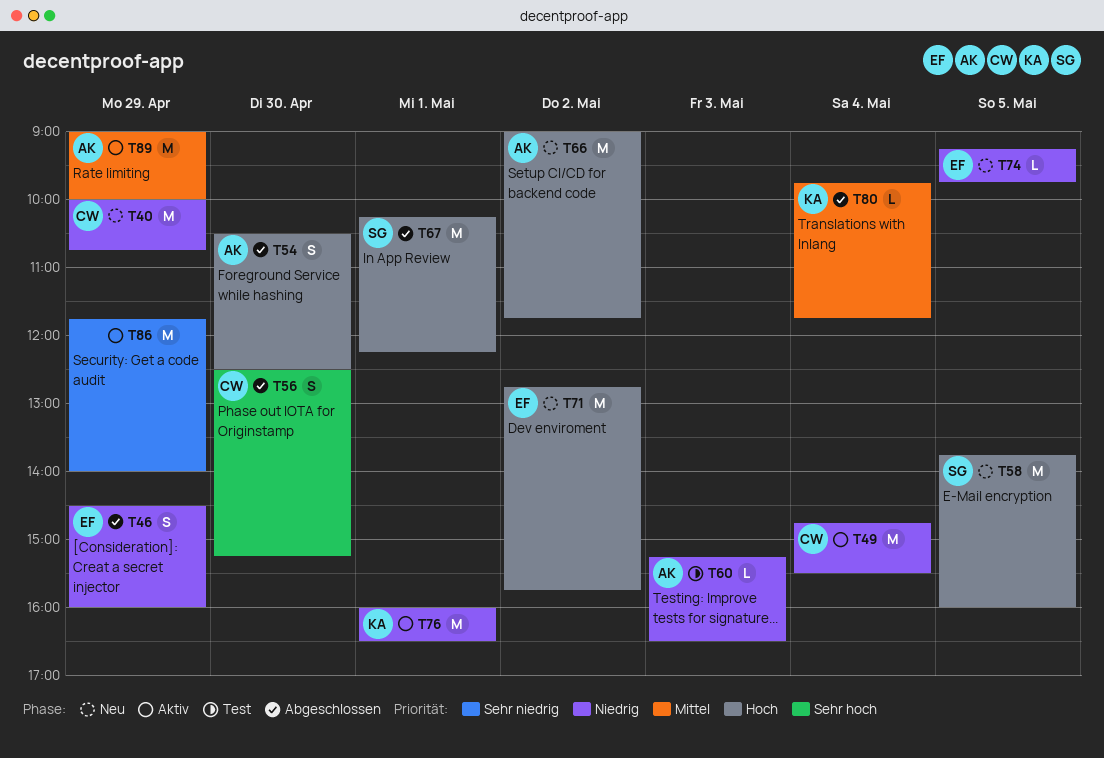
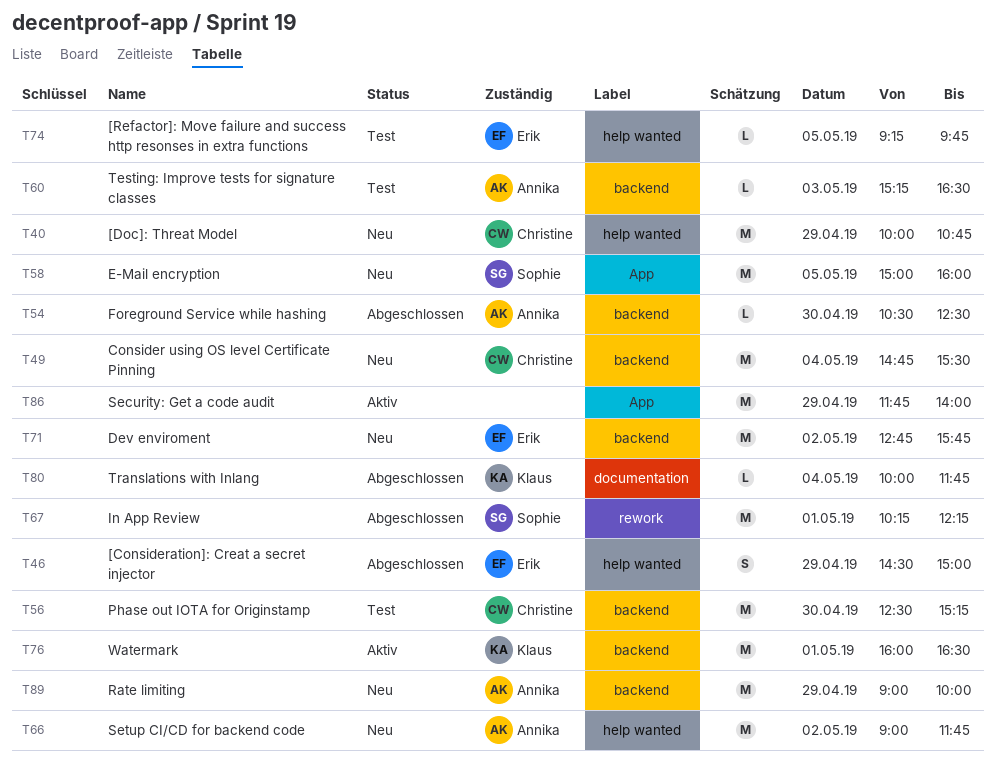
T46, ends: 16:00 -> 15:00
T49, status: Aktiv -> Neu
T54, estimate: S -> L
T56, status: Abgeschlossen -> Test
T56, estimate: S -> M
T58, begins: 13:45 -> 15:00
T74, status: Neu -> Test
T80, begins: 09:45 -> 10:00
T89, status: Aktiv -> Neu

